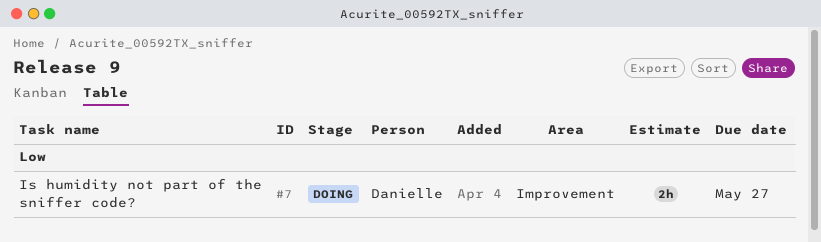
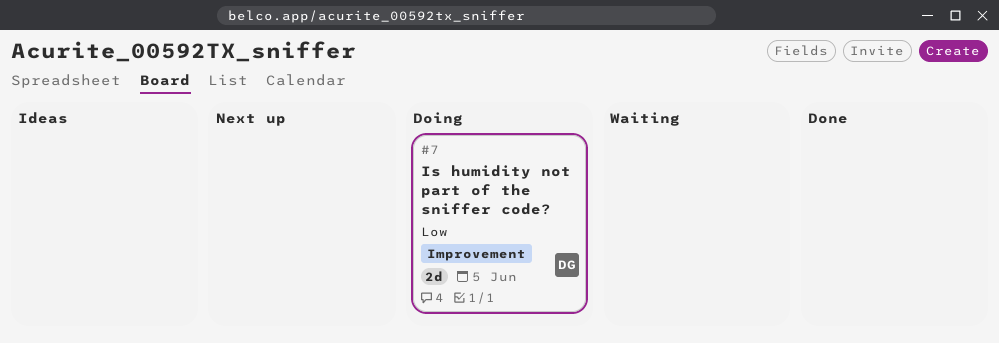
#7, estimate: 2h -> 2d
#7, due: May 27 -> Jun 5

